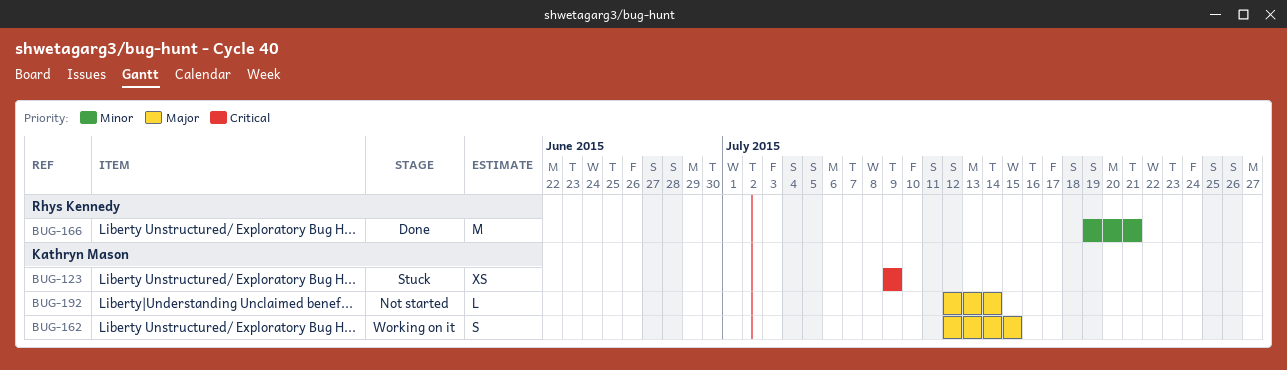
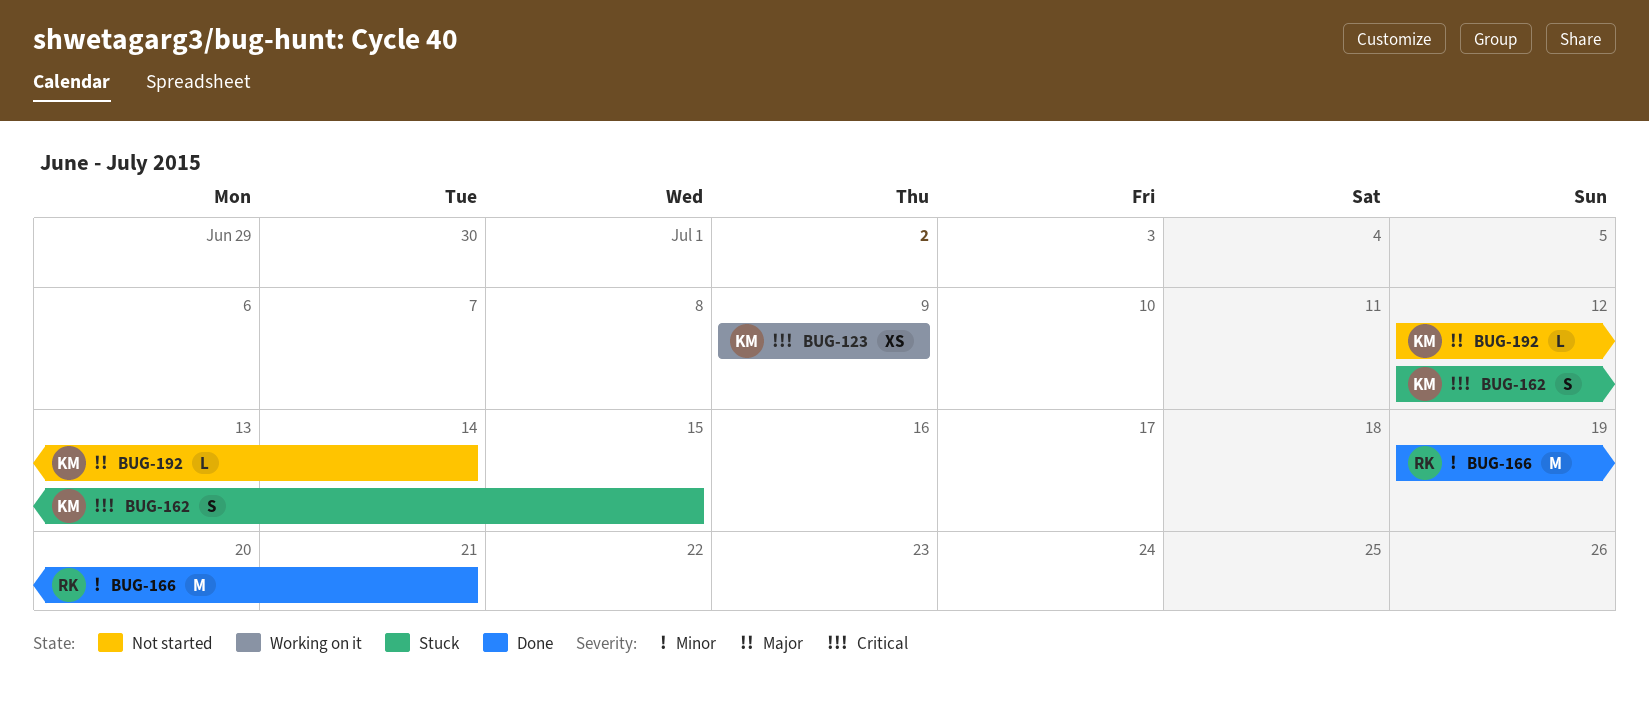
BUG-123, status: Stuck -> Working on it
BUG-162, status: Working on it -> Stuck
BUG-162, priority: Major -> Critical

